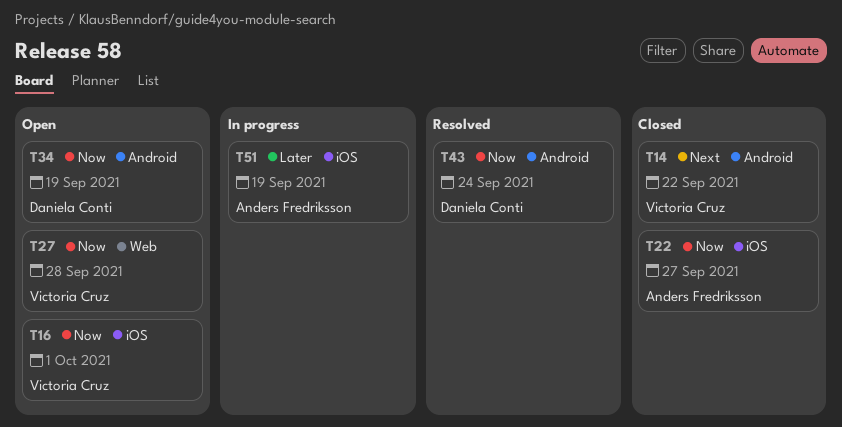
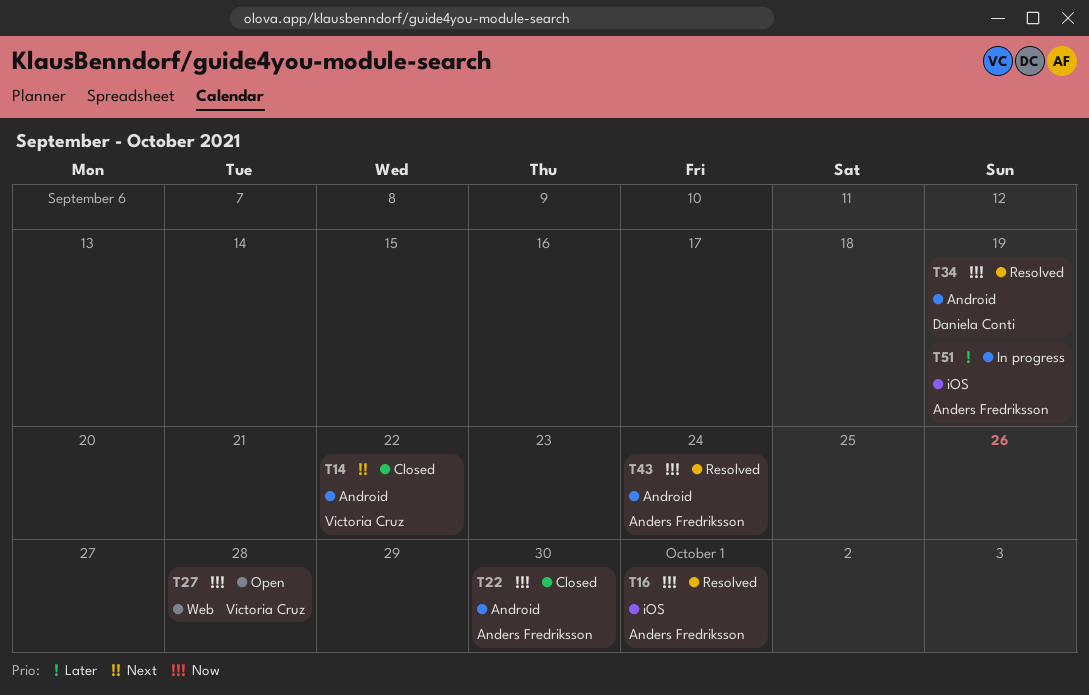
T16, status: Open -> Resolved
T16, owner: Victoria Cruz -> Anders Fredriksson
T22, label: iOS -> Android
T22, due: Sep 27 -> Sep 30
T34, status: Open -> Resolved
T43, owner: Daniela Conti -> Anders Fredriksson

